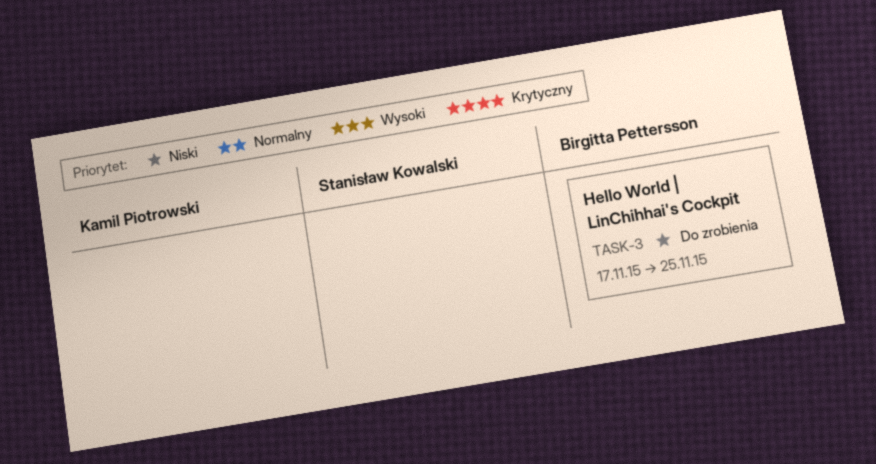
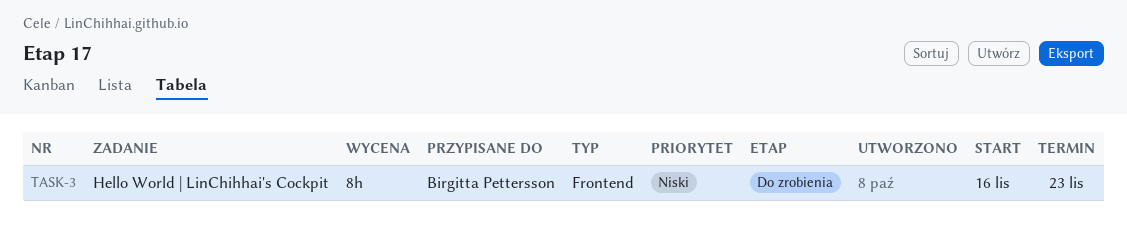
TASK-3, start: Nov 17 -> Nov 16
TASK-3, due: Nov 25 -> Nov 23

